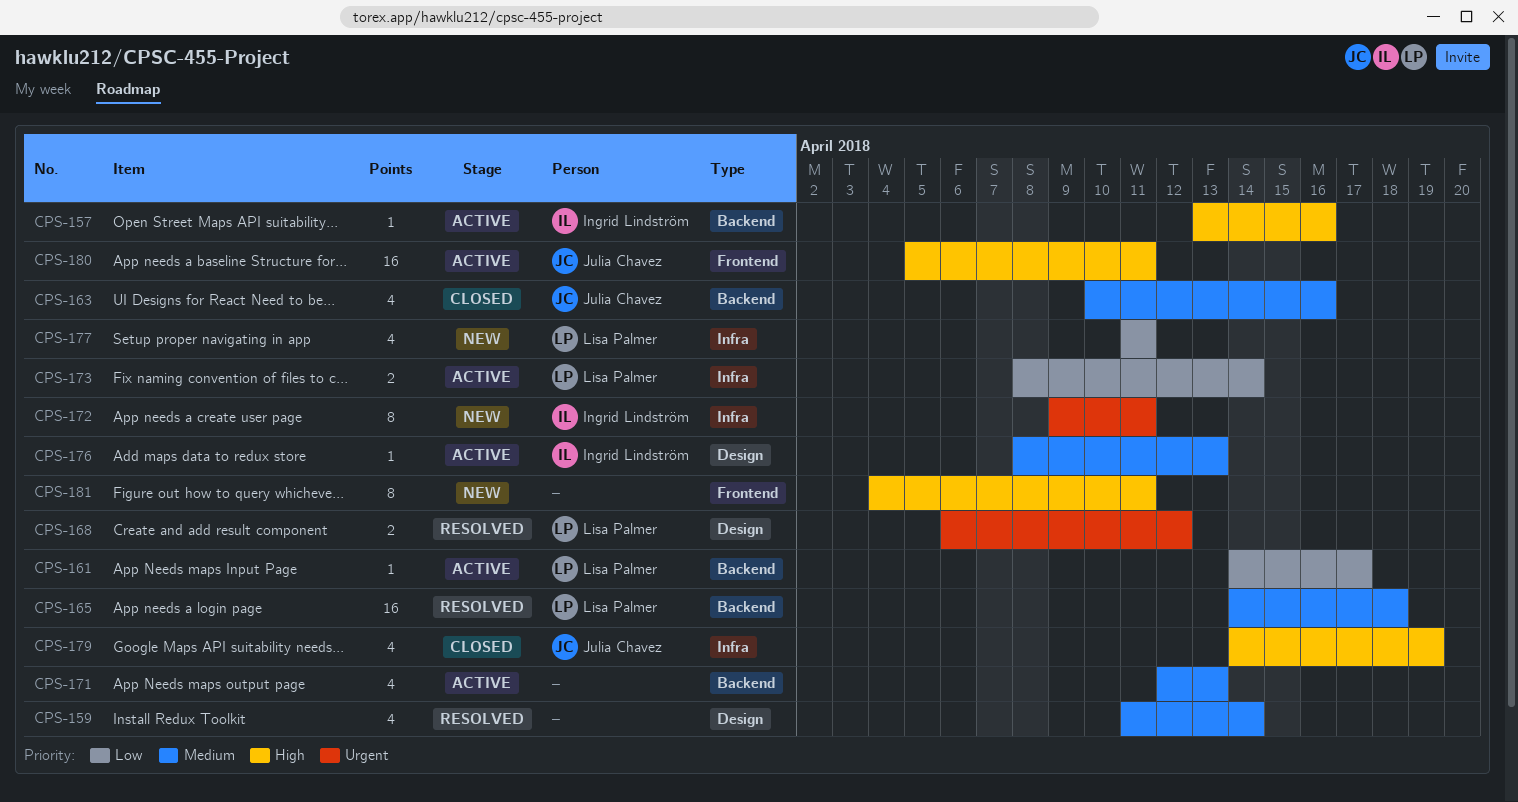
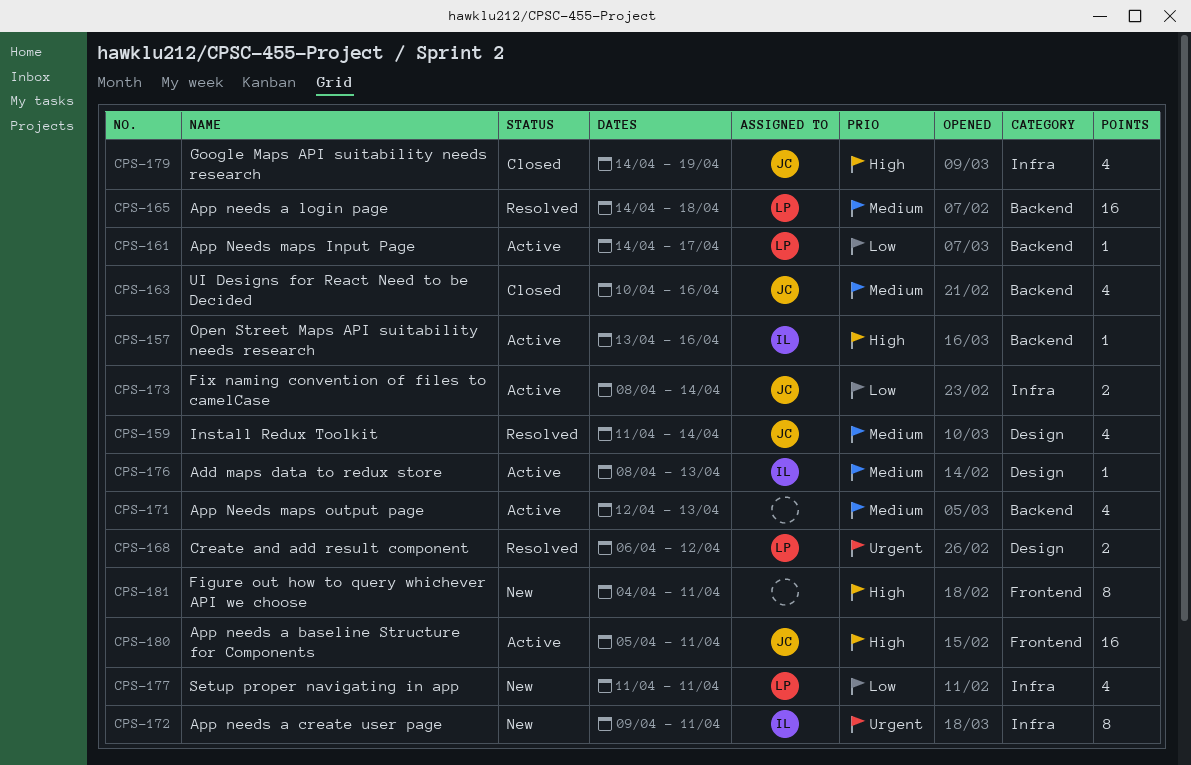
CPS-159, owner: none -> Julia Chavez
CPS-173, owner: Lisa Palmer -> Julia Chavez

